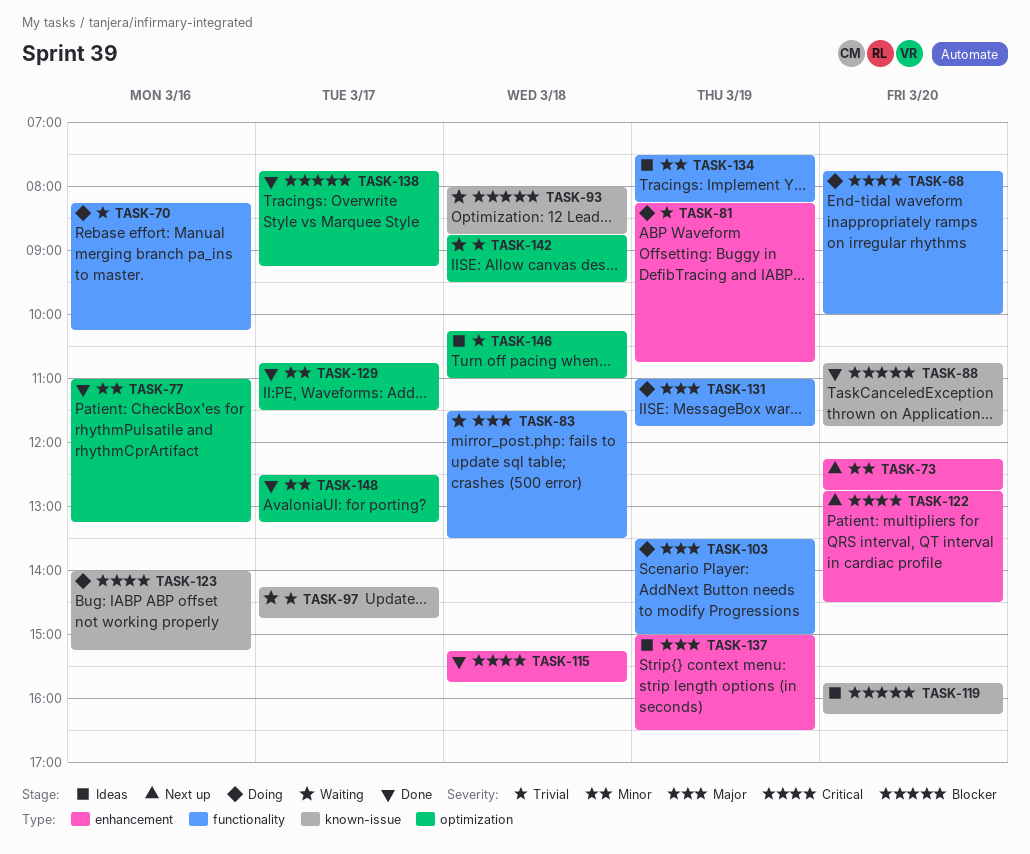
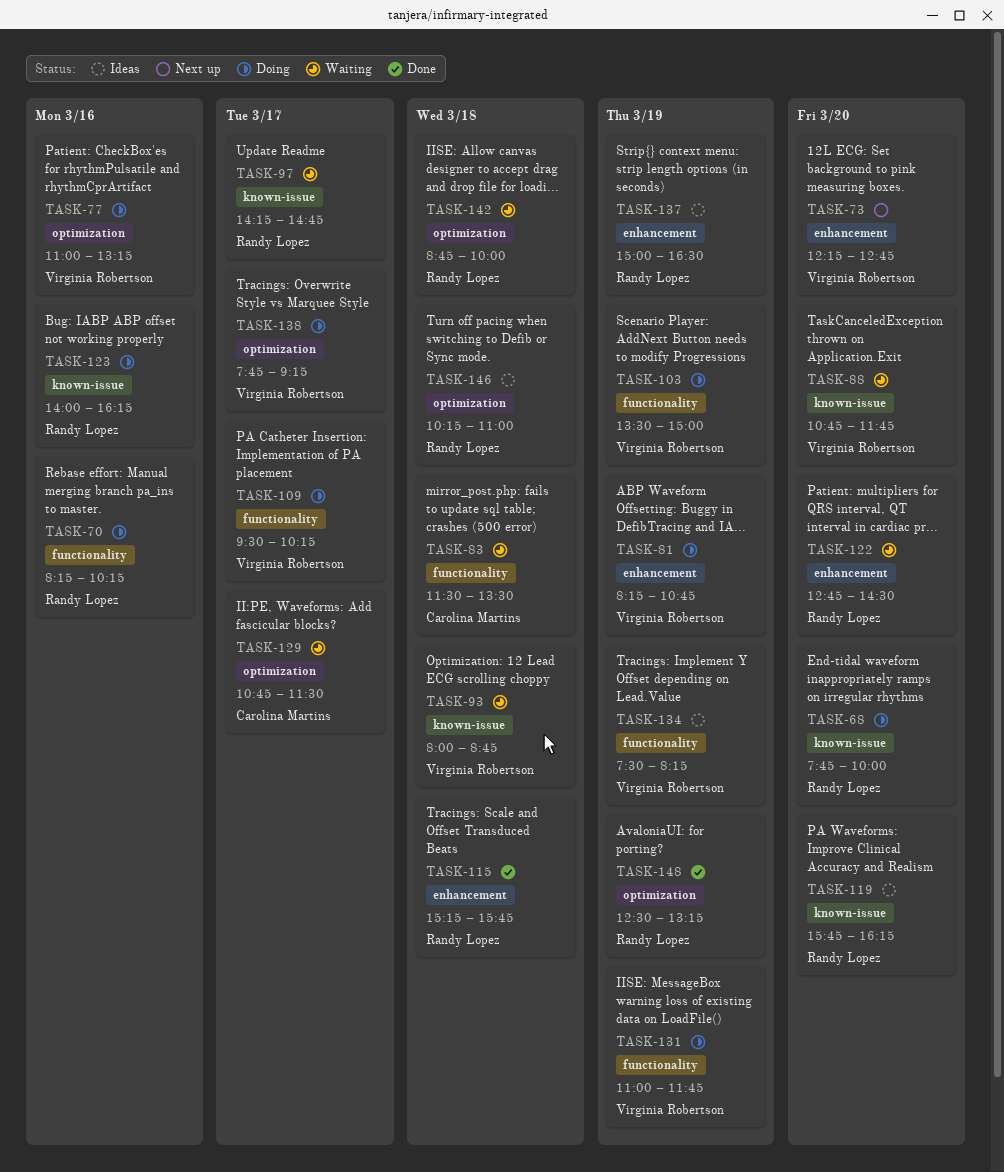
TASK-68, label: functionality -> known-issue
TASK-77, status: Done -> Doing
TASK-88, status: Done -> Waiting
TASK-109: none -> present
TASK-122, status: Next up -> Waiting
TASK-123, ends: 15:15 -> 16:15
TASK-129, status: Done -> Waiting
TASK-138, status: Done -> Doing
TASK-142, ends: 09:30 -> 10:00
TASK-148, day: Mar 17 -> Mar 19

